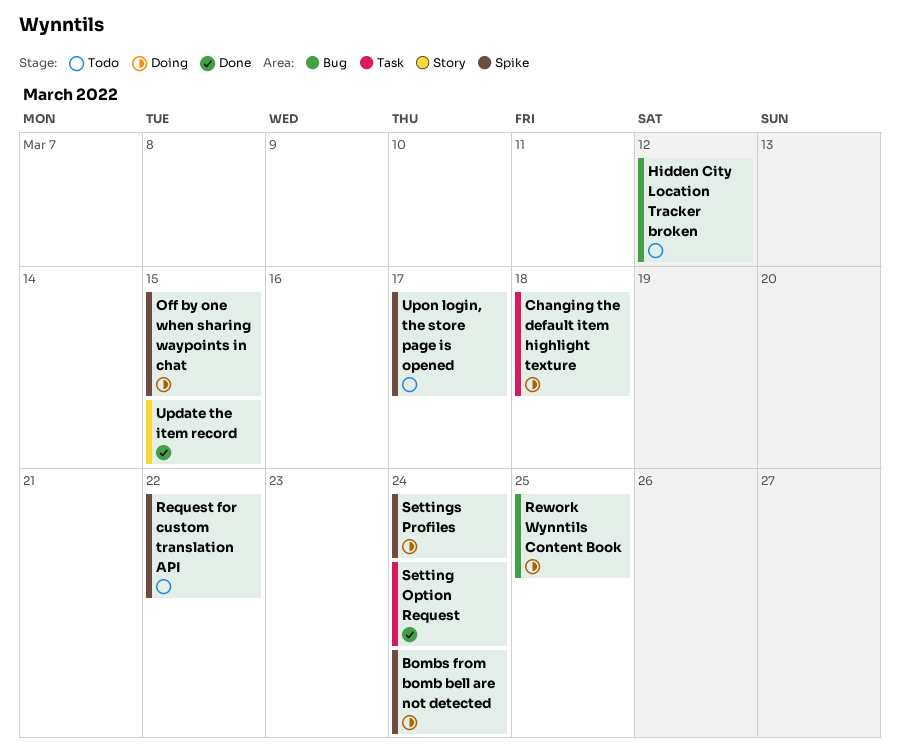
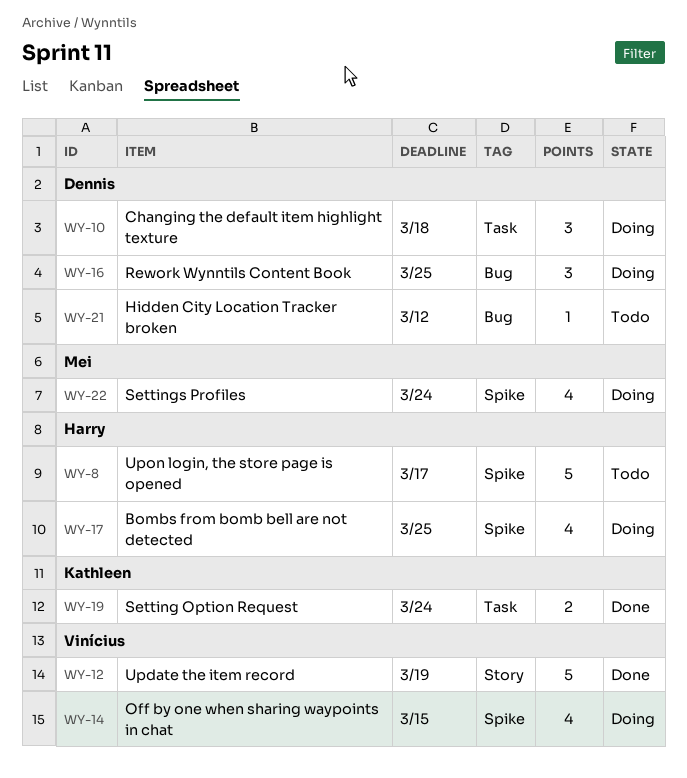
Bombs from bomb bell are not detected, due: Mar 24 -> Mar 25
Request for custom translation API: present -> none
Update the item record, due: Mar 15 -> Mar 19

